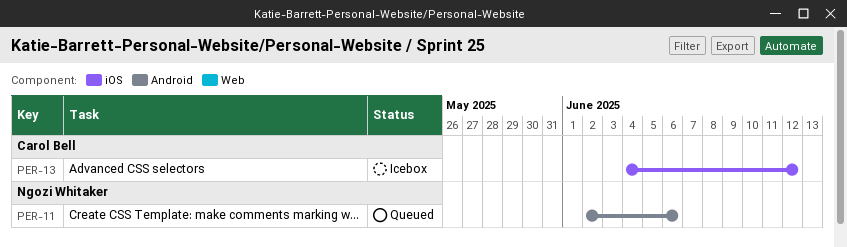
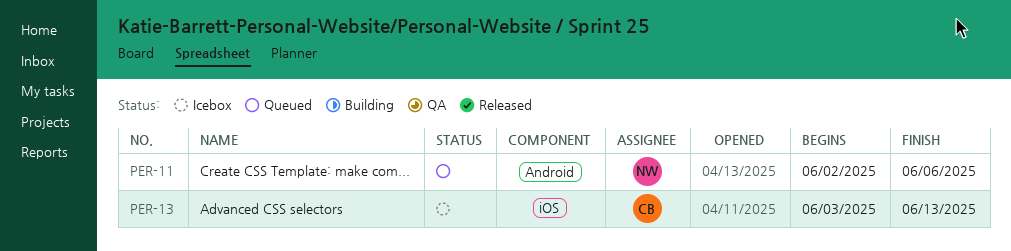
PER-13, start: Jun 4 -> Jun 3
PER-13, due: Jun 12 -> Jun 13

